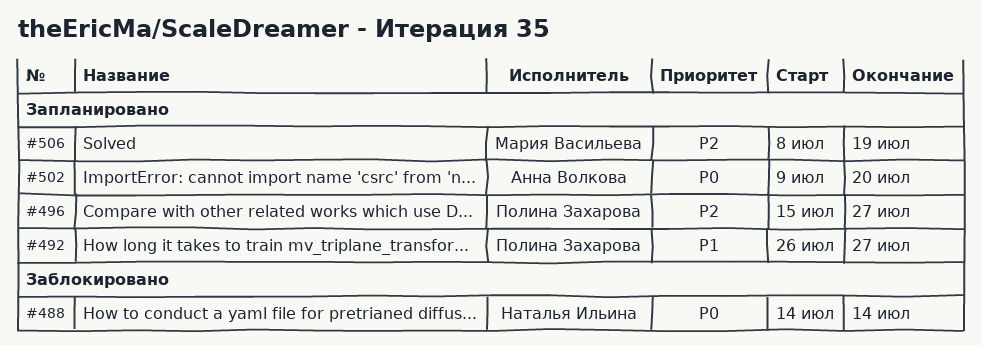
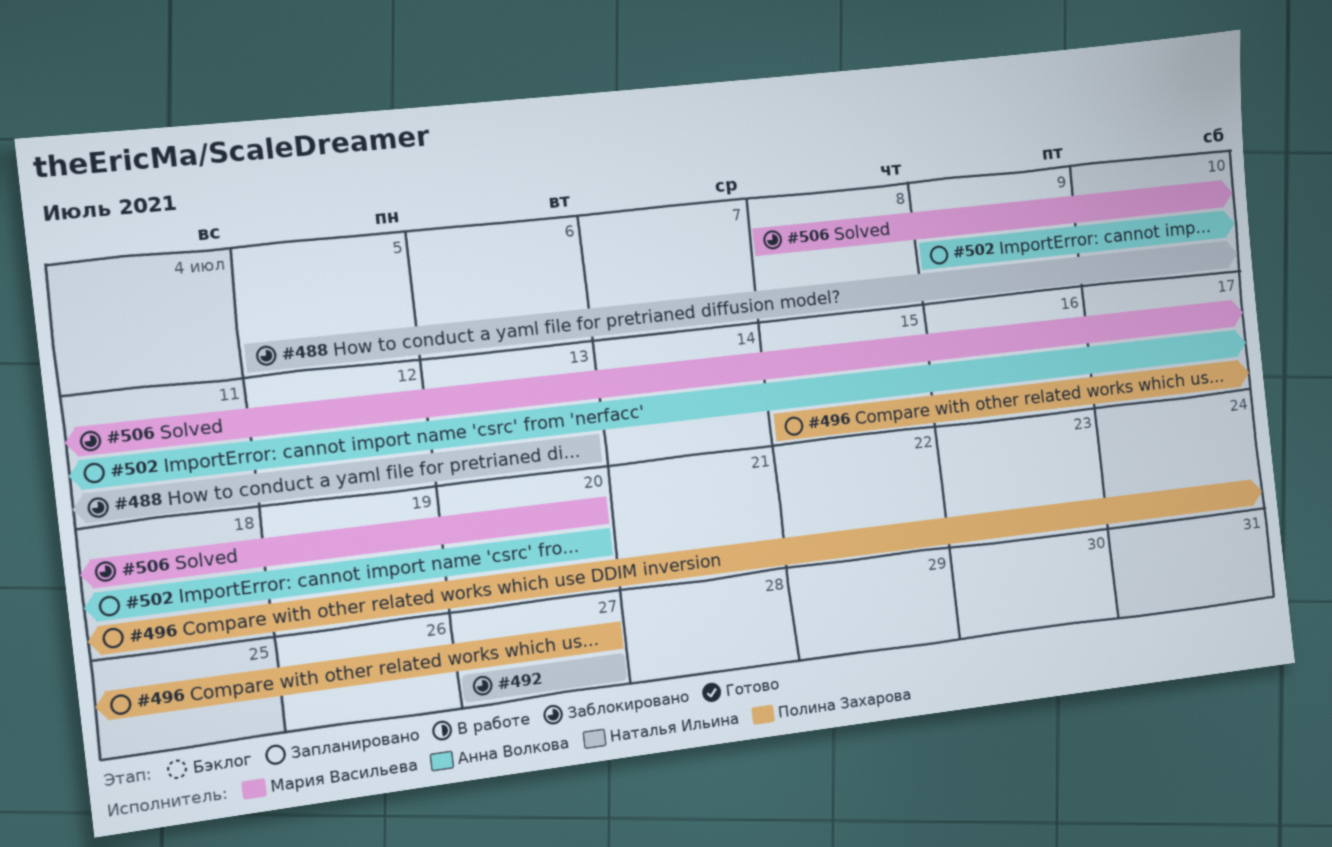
#488, start: Jul 14 -> Jul 5
#488, due: Jul 14 -> Jul 13
#492, status: Запланировано -> Заблокировано
#492, owner: Полина Захарова -> Наталья Ильина
#492, start: Jul 26 -> Jul 27
#506, status: Запланировано -> Заблокировано
#506, due: Jul 19 -> Jul 20

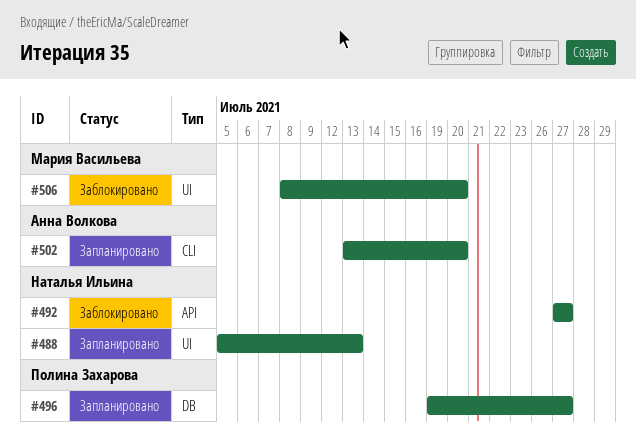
#488, status: Заблокировано -> Запланировано
#496, start: Jul 15 -> Jul 19
#502, start: Jul 9 -> Jul 13

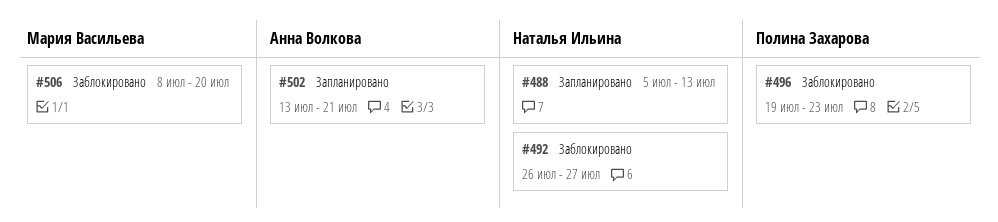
#492, start: Jul 27 -> Jul 26
#496, status: Запланировано -> Заблокировано
#496, due: Jul 27 -> Jul 23
#502, due: Jul 20 -> Jul 21

